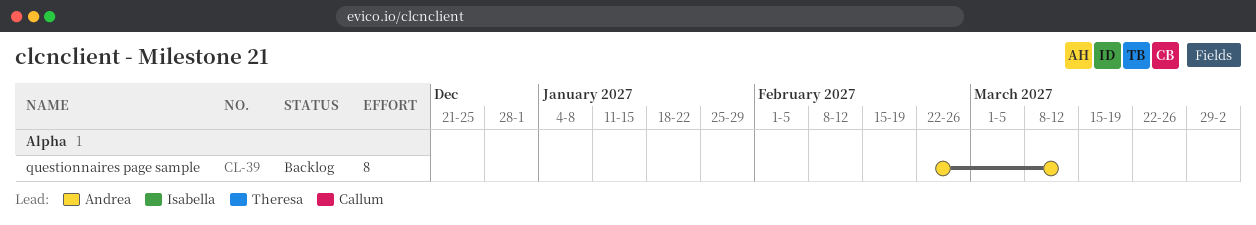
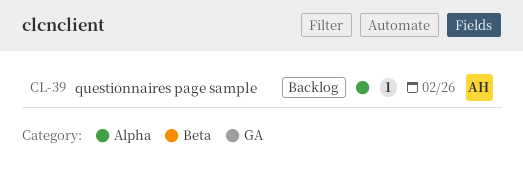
CL-39, estimate: 8 -> 1
CL-39, due: Mar 12 -> Feb 26

